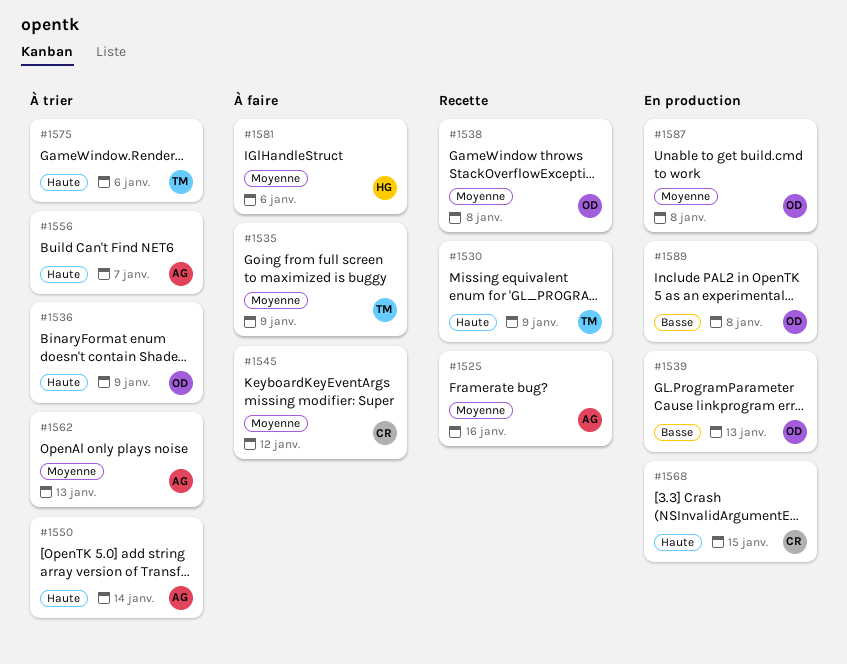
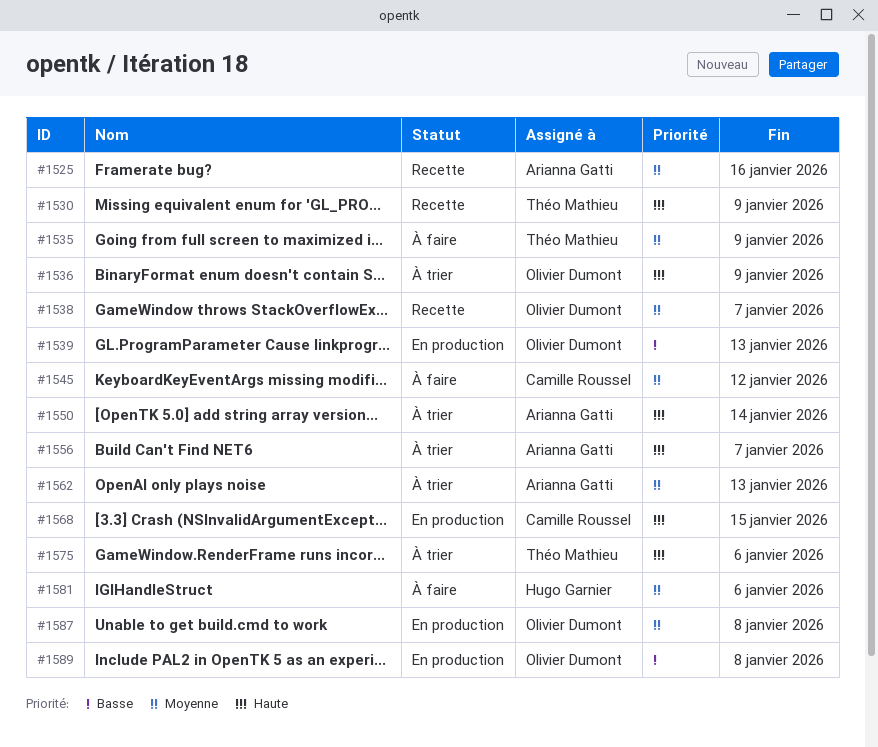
#1538, due: Jan 8 -> Jan 7

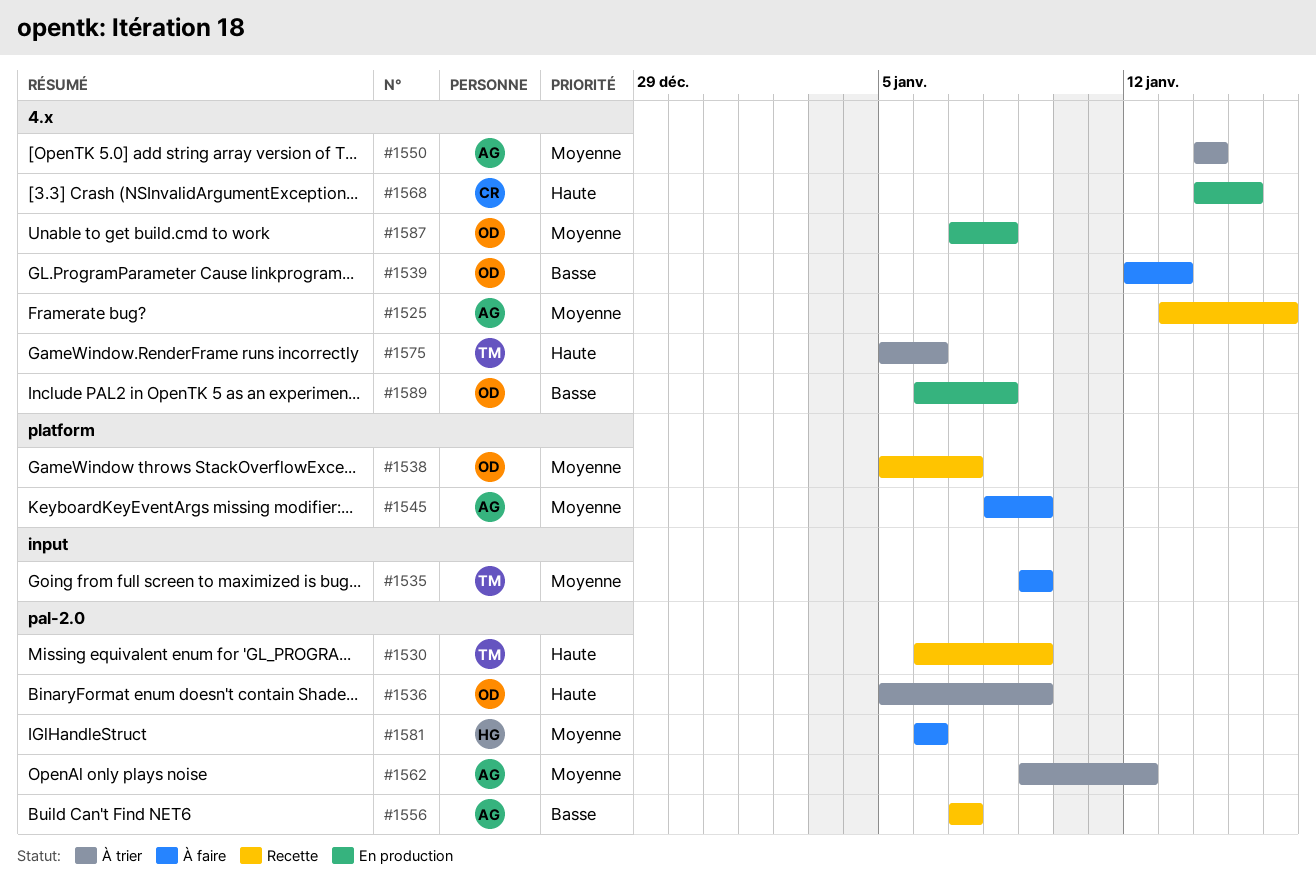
#1539, status: En production -> À faire
#1545, owner: Camille Roussel -> Arianna Gatti
#1545, due: Jan 12 -> Jan 9
#1550, priority: Haute -> Moyenne
#1556, status: À trier -> Recette
#1556, priority: Haute -> Basse
#1562, due: Jan 13 -> Jan 12

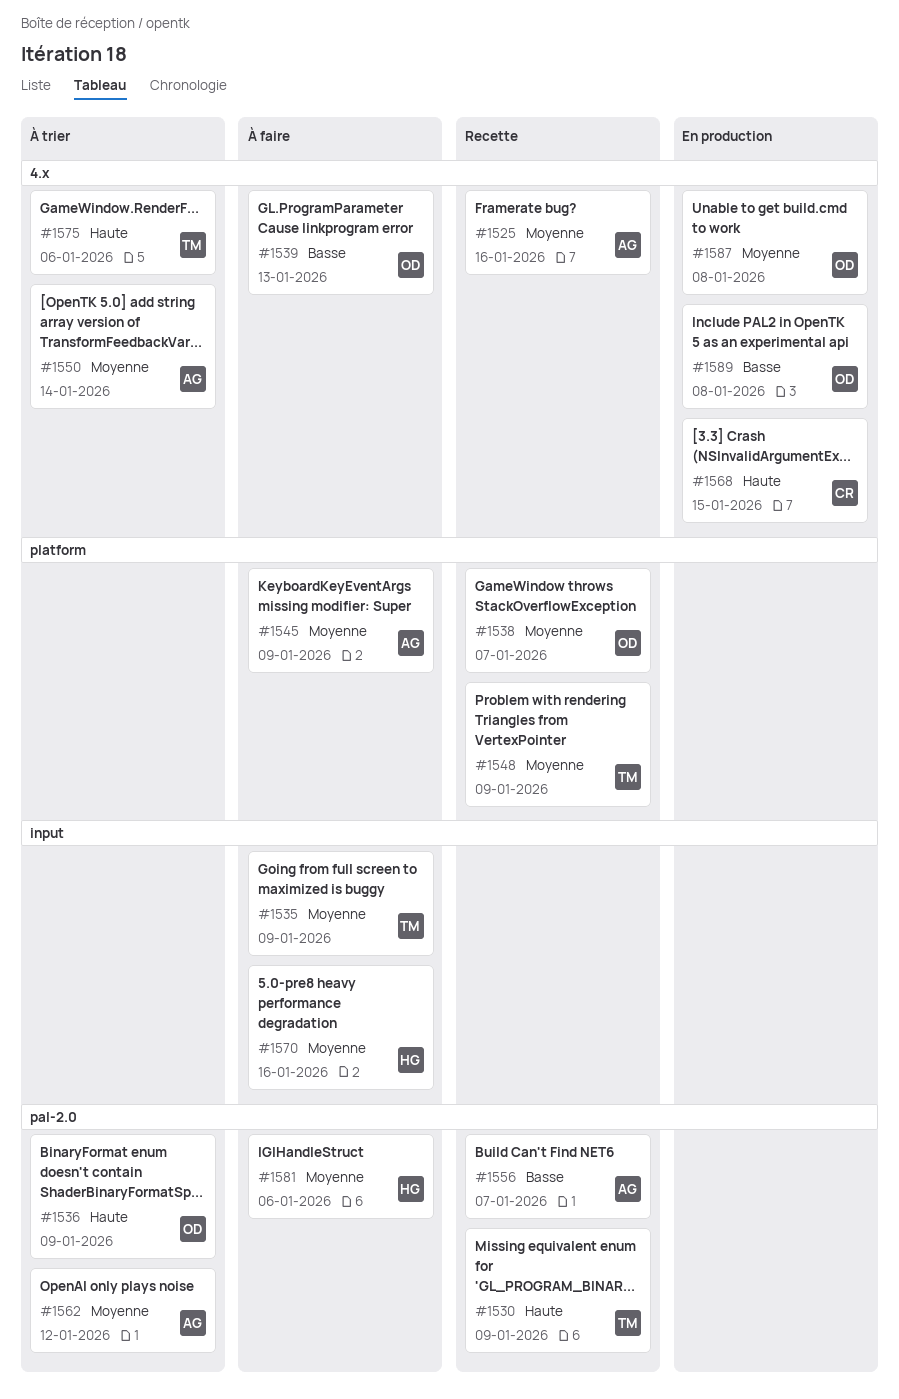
#1548: none -> present
#1570: none -> present

